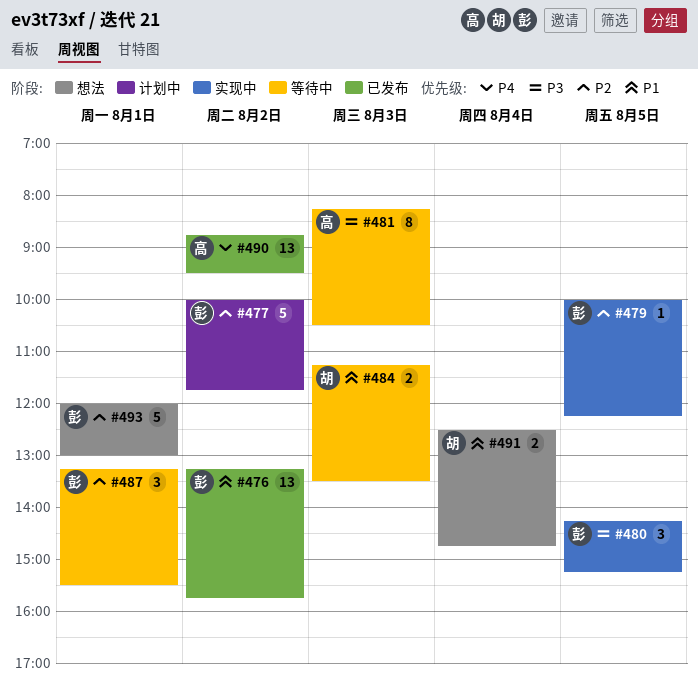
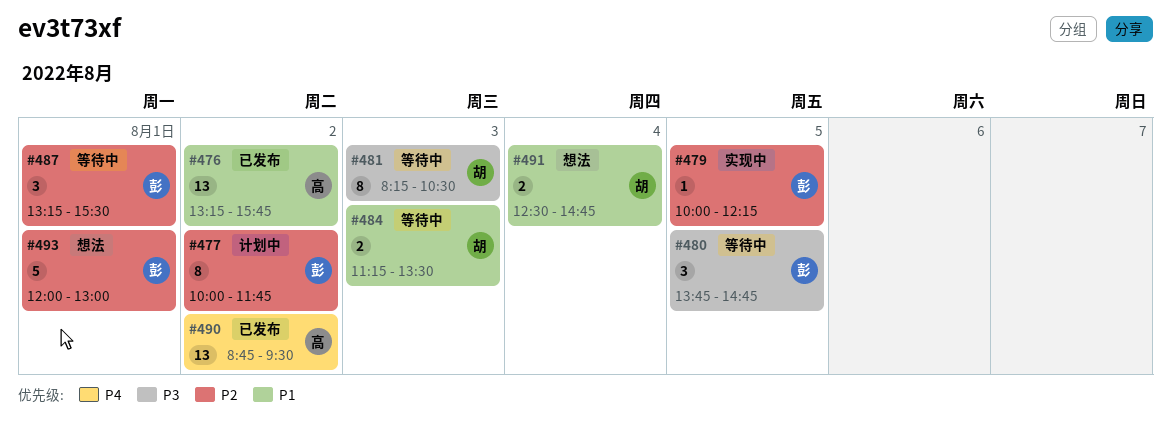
#476, owner: 彭 -> 高
#477, estimate: 5 -> 8
#480, status: 实现中 -> 等待中
#480, begins: 14:15 -> 13:45
#480, ends: 15:15 -> 14:45
#481, owner: 高 -> 胡

